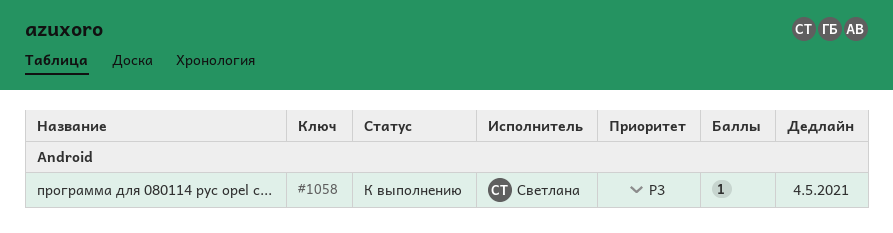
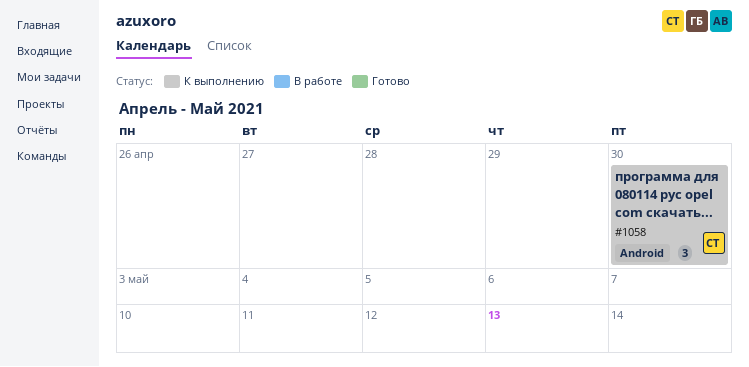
#1058, estimate: 1 -> 3
#1058, due: May 4 -> Apr 30

